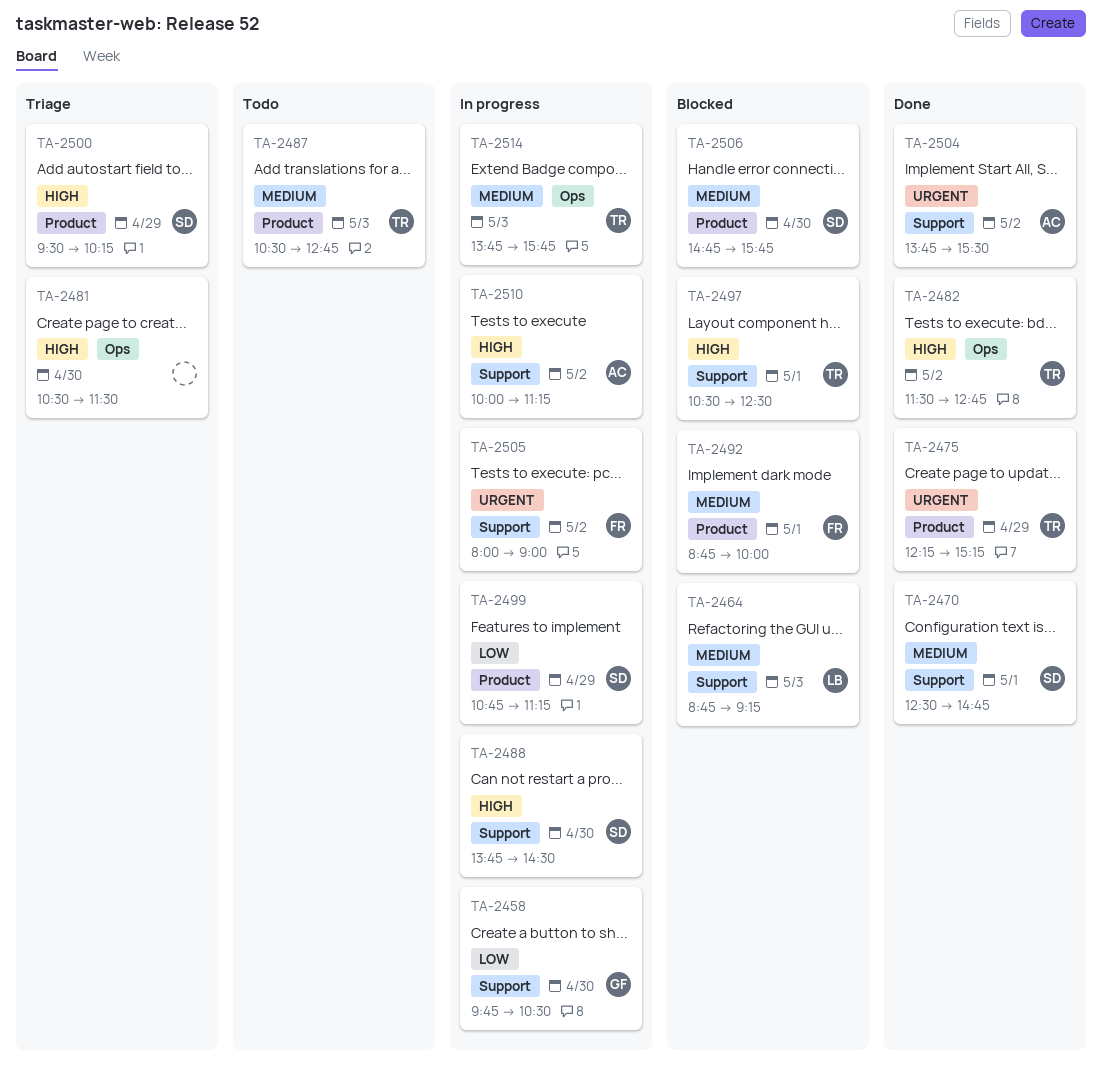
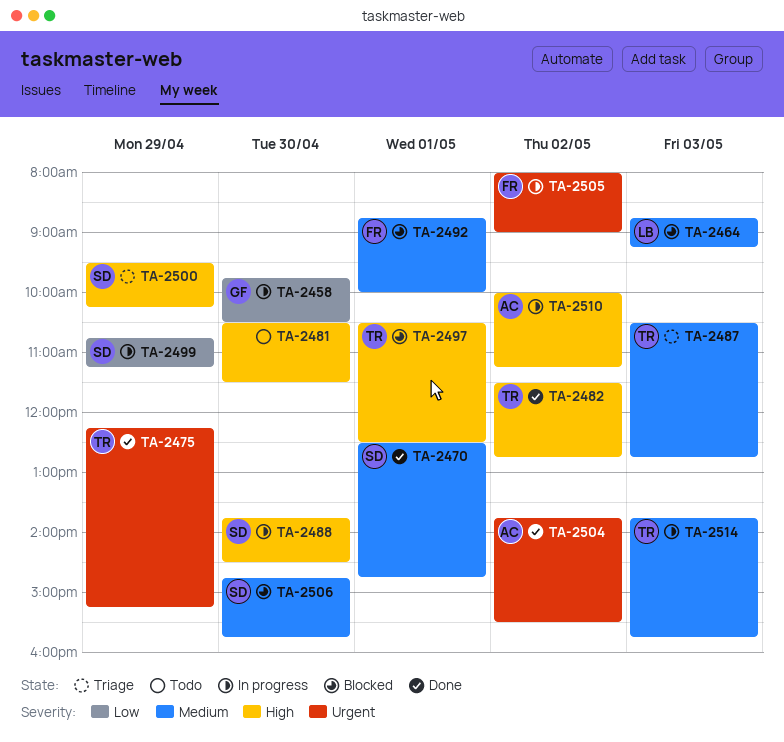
TA-2481, status: Triage -> Todo
TA-2487, status: Todo -> Triage

